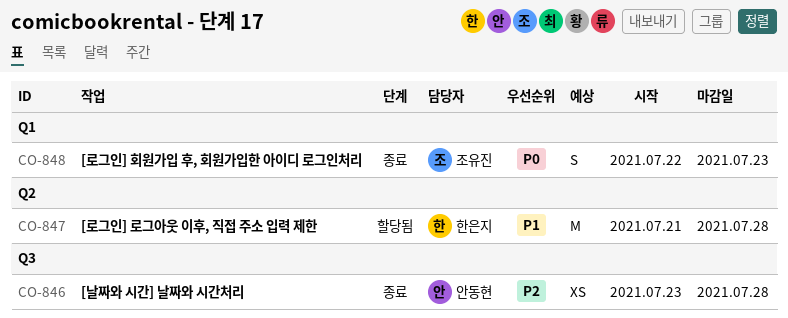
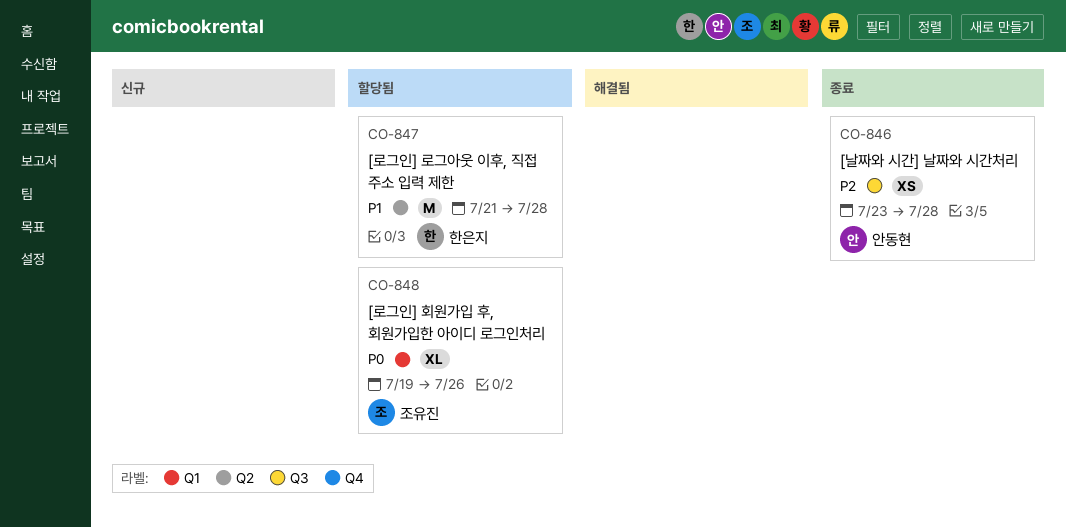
CO-848, status: 종료 -> 할당됨
CO-848, estimate: S -> XL
CO-848, start: Jul 22 -> Jul 19
CO-848, due: Jul 23 -> Jul 26

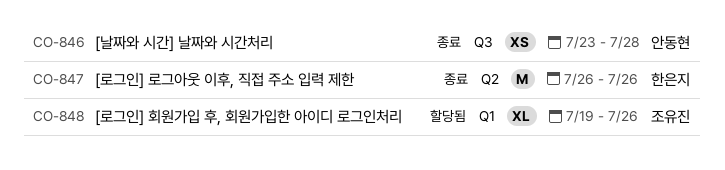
CO-847, status: 할당됨 -> 종료
CO-847, start: Jul 21 -> Jul 26
CO-847, due: Jul 28 -> Jul 26

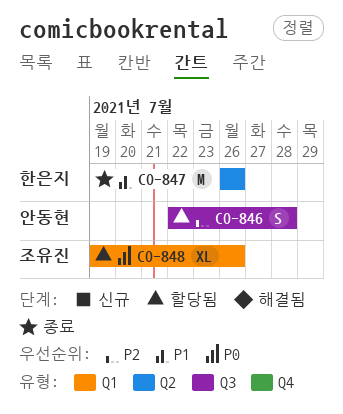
CO-846, status: 종료 -> 할당됨
CO-846, estimate: XS -> S
CO-846, start: Jul 23 -> Jul 22

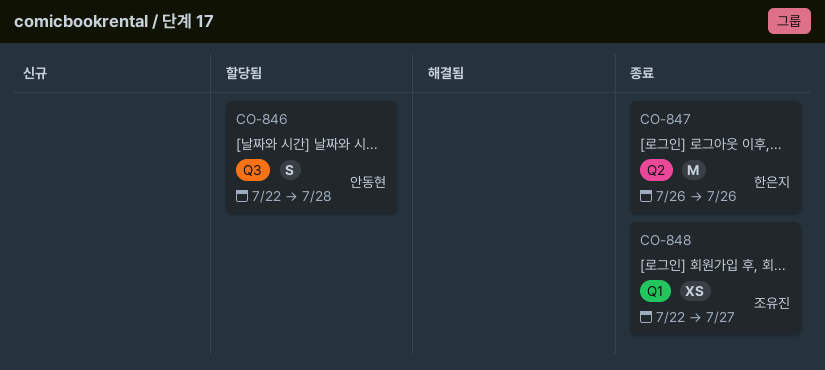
CO-848, status: 할당됨 -> 종료
CO-848, estimate: XL -> XS
CO-848, start: Jul 19 -> Jul 22
CO-848, due: Jul 26 -> Jul 27

